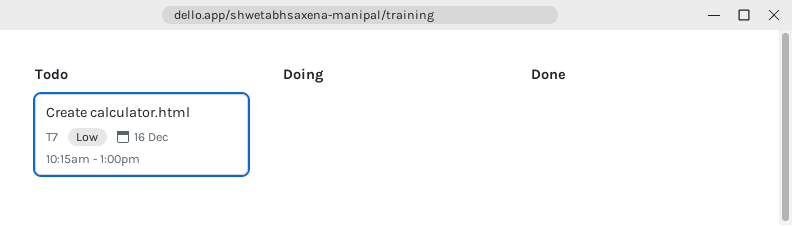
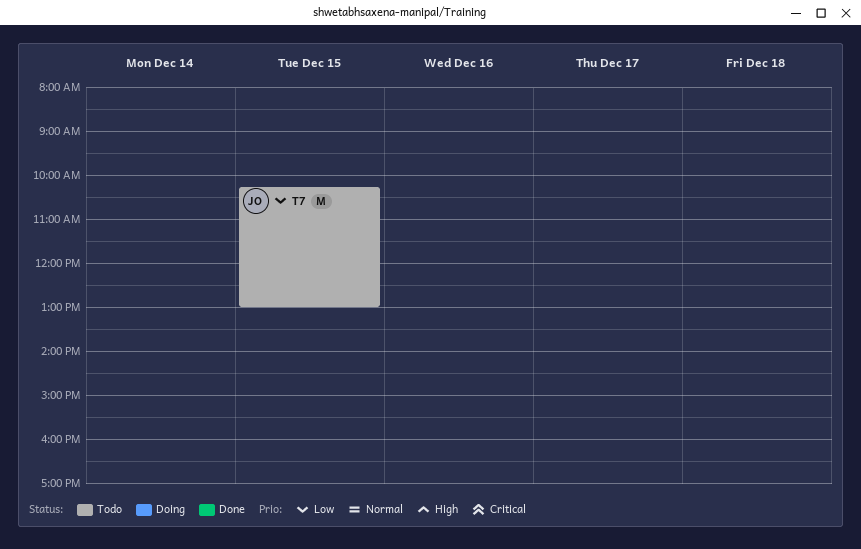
T7, day: Dec 16 -> Dec 15

